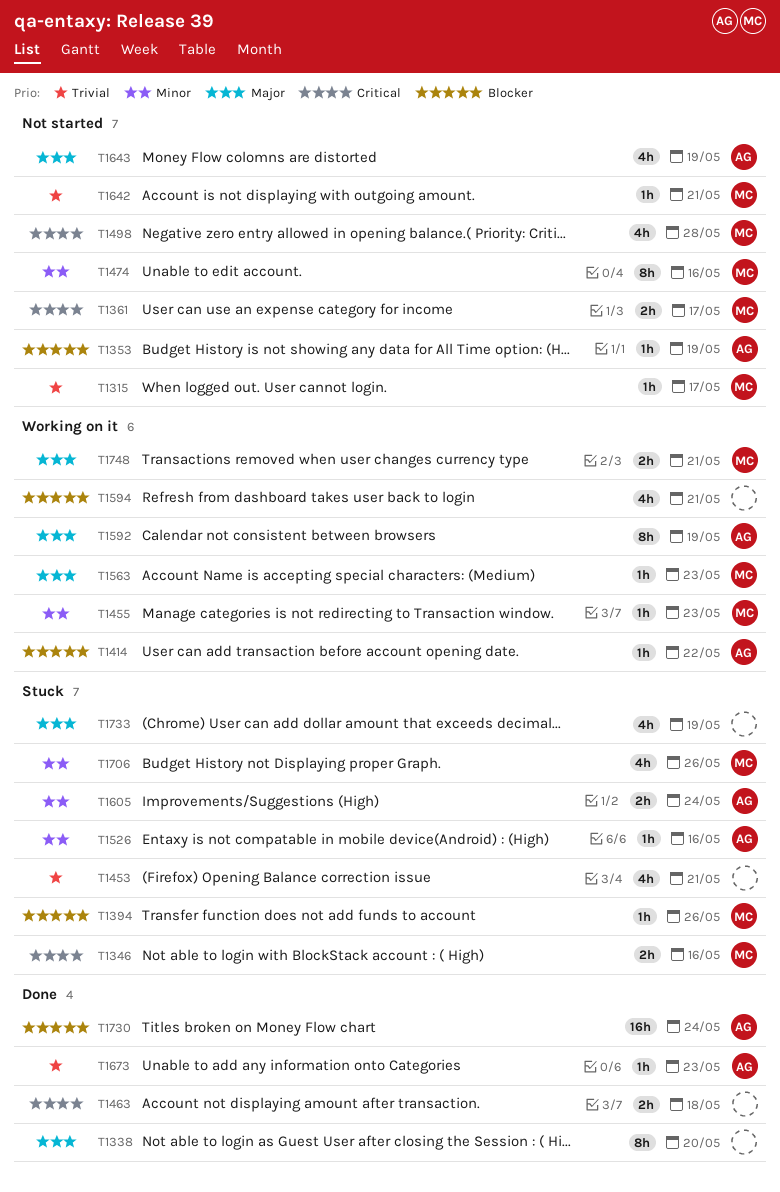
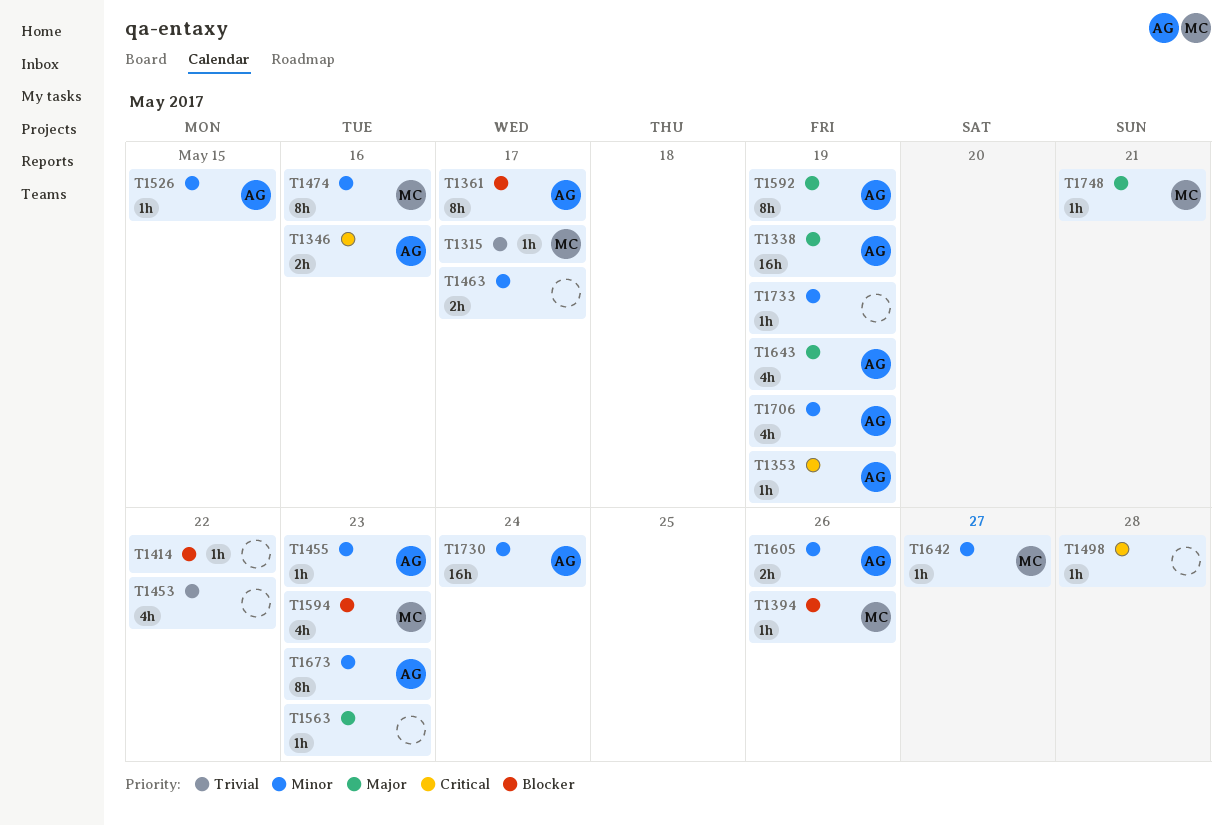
T1338, owner: none -> AG
T1338, estimate: 8h -> 16h
T1338, due: May 20 -> May 19
T1346, owner: MC -> AG
T1353, priority: Blocker -> Critical
T1361, owner: MC -> AG
T1361, priority: Critical -> Blocker
T1361, estimate: 2h -> 8h
T1414, owner: AG -> none
T1453, due: May 21 -> May 22
T1455, owner: MC -> AG
T1463, priority: Critical -> Minor
T1463, due: May 18 -> May 17
T1498, owner: MC -> none
T1498, estimate: 4h -> 1h
T1526, due: May 16 -> May 15
T1563, owner: MC -> none
T1594, owner: none -> MC
T1594, due: May 21 -> May 23
T1605, due: May 24 -> May 26
T1642, priority: Trivial -> Minor
T1642, due: May 21 -> May 27
T1673, priority: Trivial -> Minor
T1673, estimate: 1h -> 8h
T1706, owner: MC -> AG
T1706, due: May 26 -> May 19
T1730, priority: Blocker -> Minor
T1733, priority: Major -> Minor
T1733, estimate: 4h -> 1h
T1748, estimate: 2h -> 1h

